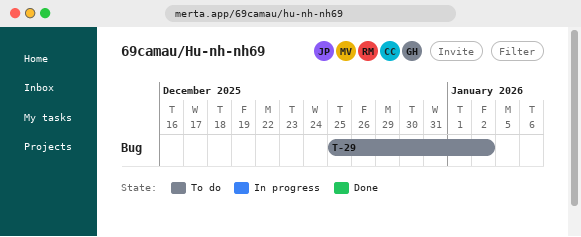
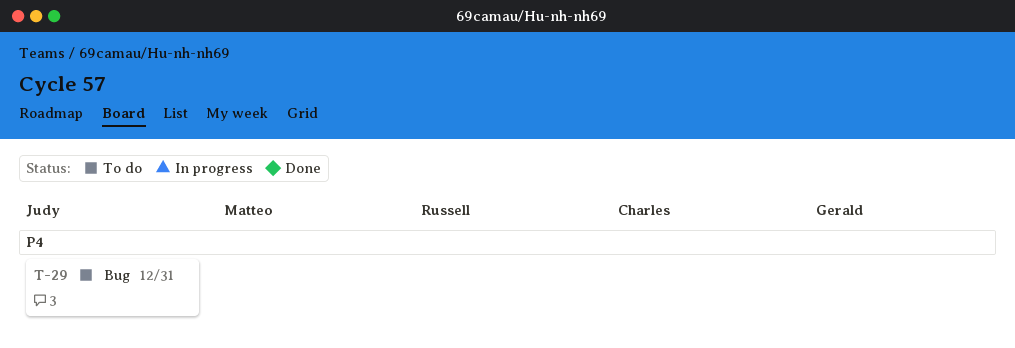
T-29, due: Jan 2 -> Dec 31

